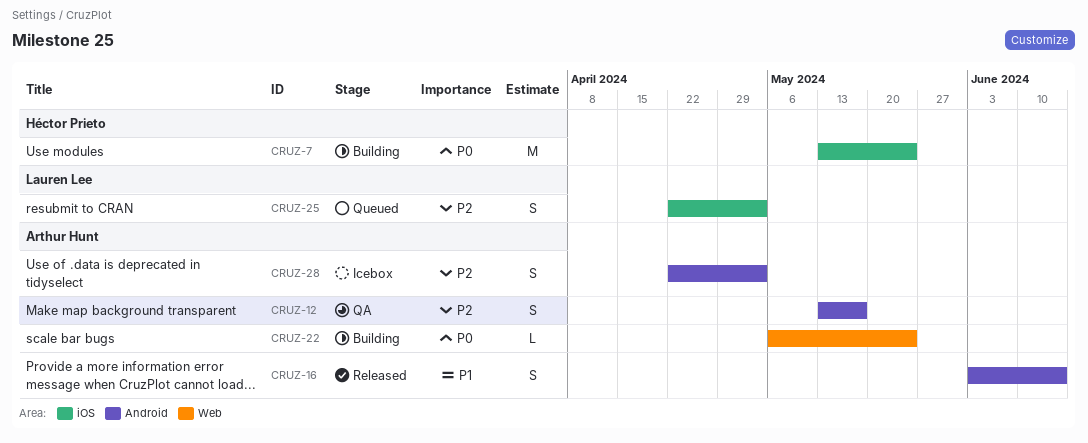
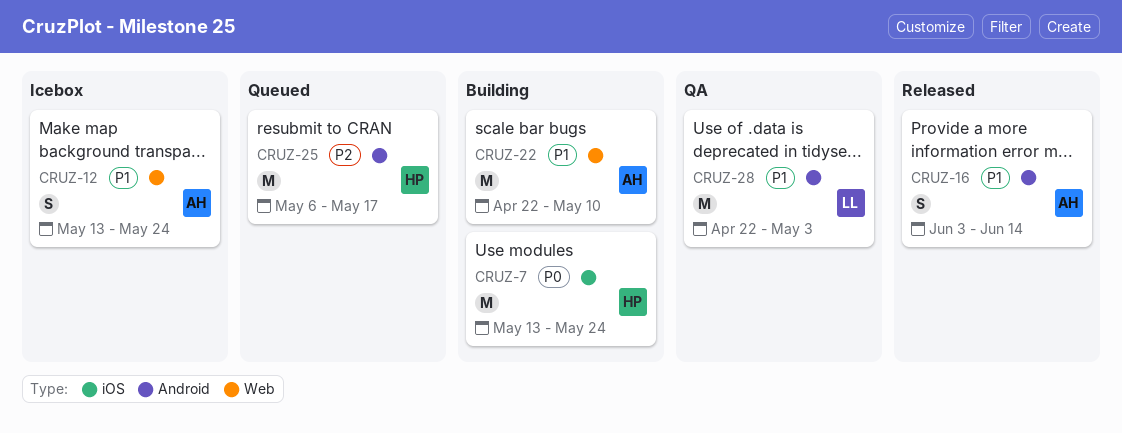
CRUZ-12, status: QA -> Icebox
CRUZ-12, priority: P2 -> P1
CRUZ-12, label: Android -> Web
CRUZ-12, due: May 17 -> May 24
CRUZ-22, priority: P0 -> P1
CRUZ-22, estimate: L -> M
CRUZ-22, start: May 6 -> Apr 22
CRUZ-22, due: May 24 -> May 10
CRUZ-25, owner: Lauren Lee -> Héctor Prieto
CRUZ-25, label: iOS -> Android
CRUZ-25, estimate: S -> M
CRUZ-25, start: Apr 22 -> May 6
CRUZ-25, due: May 3 -> May 17
CRUZ-28, status: Icebox -> QA
CRUZ-28, owner: Arthur Hunt -> Lauren Lee
CRUZ-28, priority: P2 -> P1
CRUZ-28, estimate: S -> M

